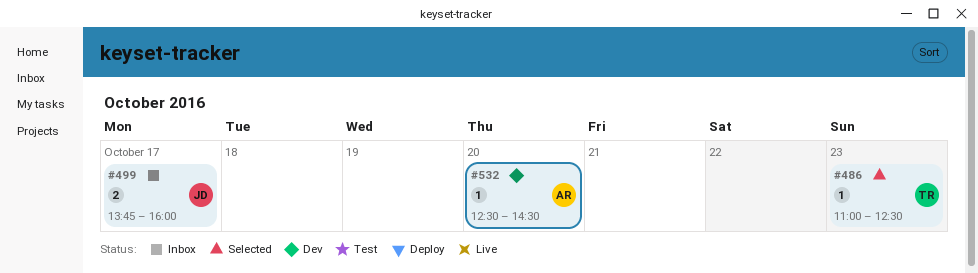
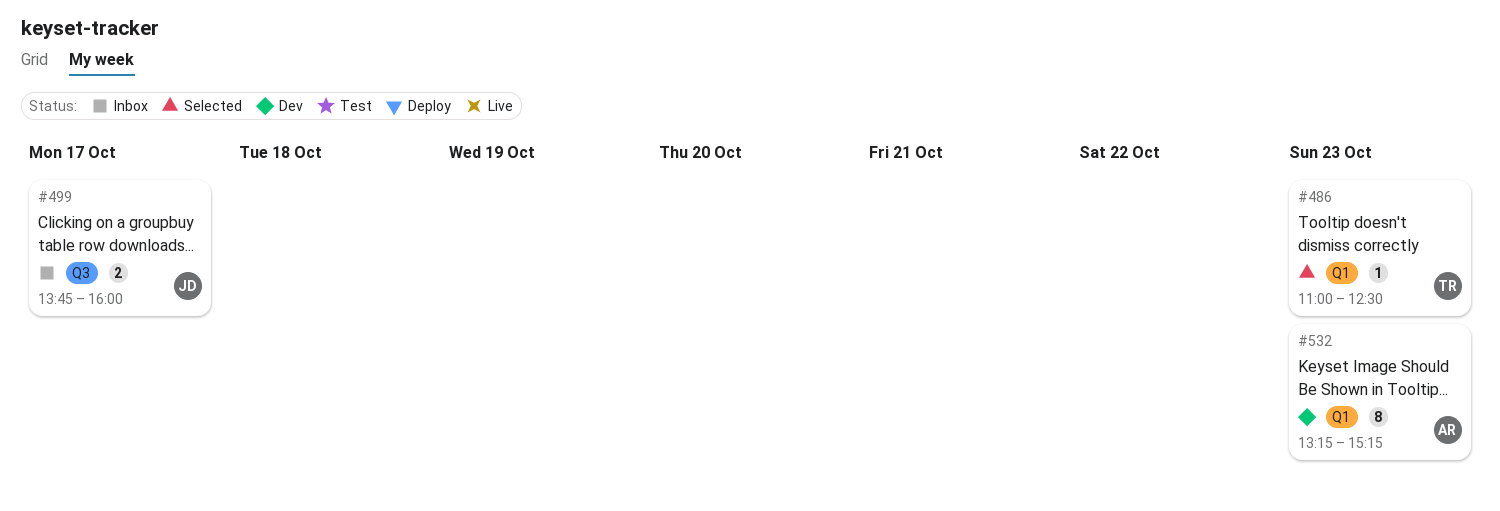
#532, estimate: 1 -> 8
#532, day: Oct 20 -> Oct 23
#532, begins: 12:30 -> 13:15
#532, ends: 14:30 -> 15:15

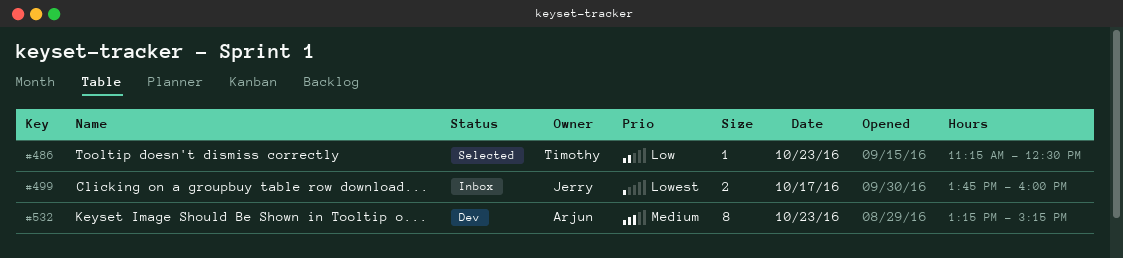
#486, begins: 11:00 -> 11:15

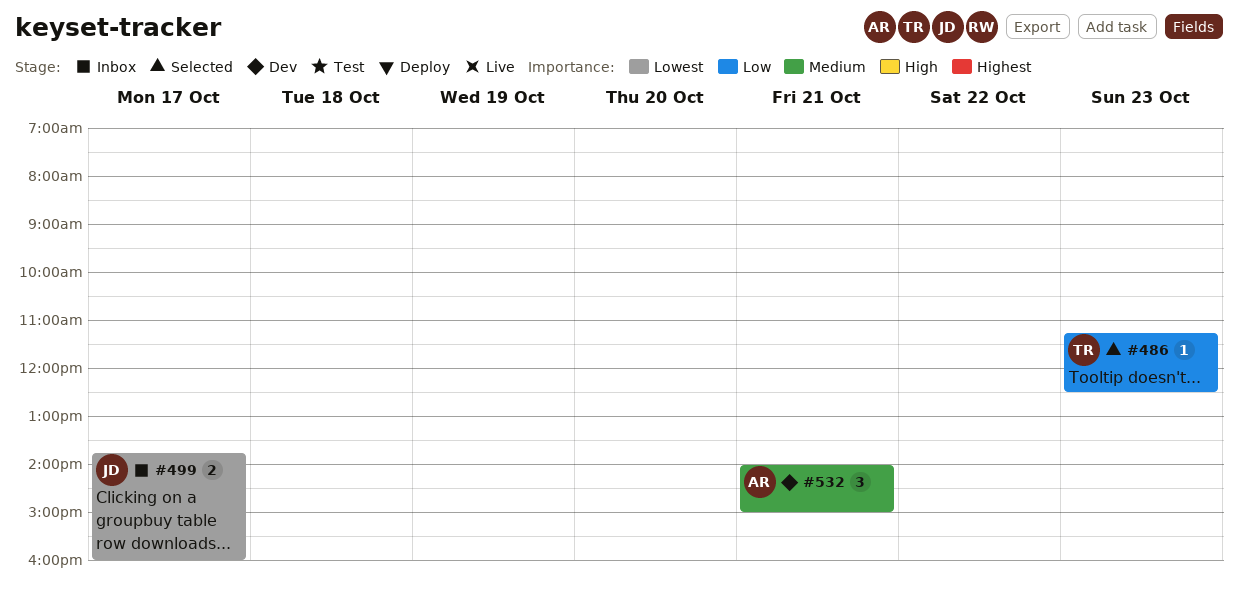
#532, estimate: 8 -> 3
#532, day: Oct 23 -> Oct 21
#532, begins: 13:15 -> 14:00
#532, ends: 15:15 -> 15:00

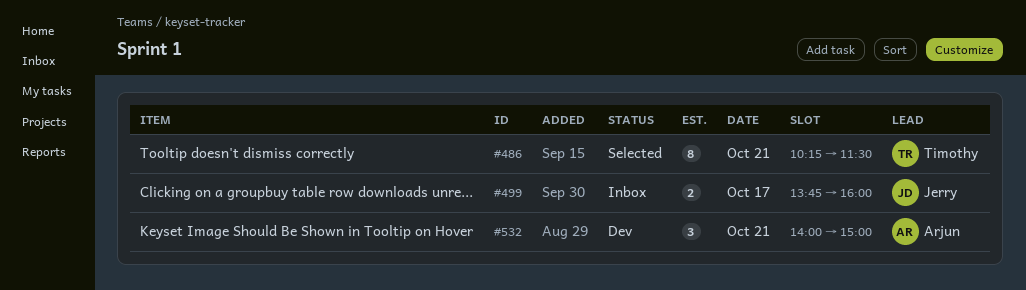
#486, estimate: 1 -> 8
#486, day: Oct 23 -> Oct 21
#486, begins: 11:15 -> 10:15
#486, ends: 12:30 -> 11:30

